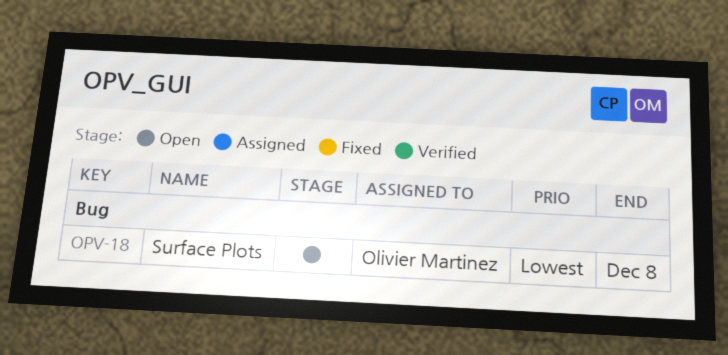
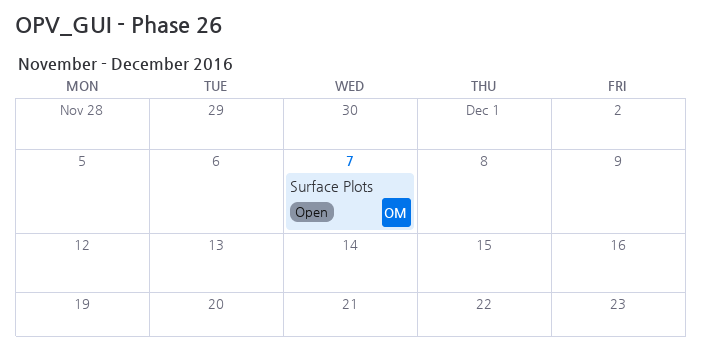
Surface Plots, due: Dec 8 -> Dec 7

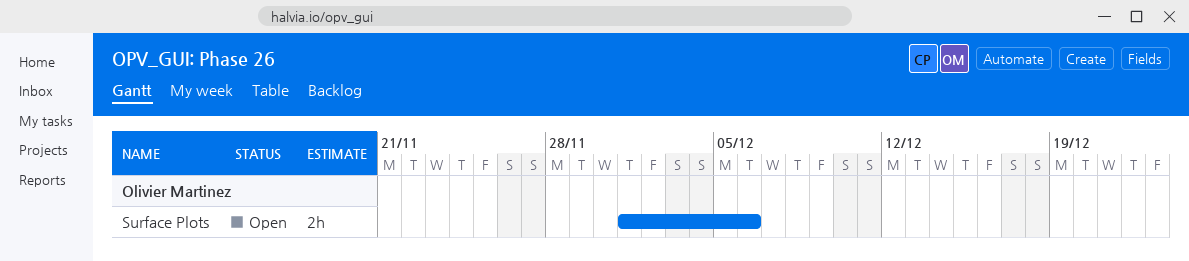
Surface Plots, due: Dec 7 -> Dec 6

